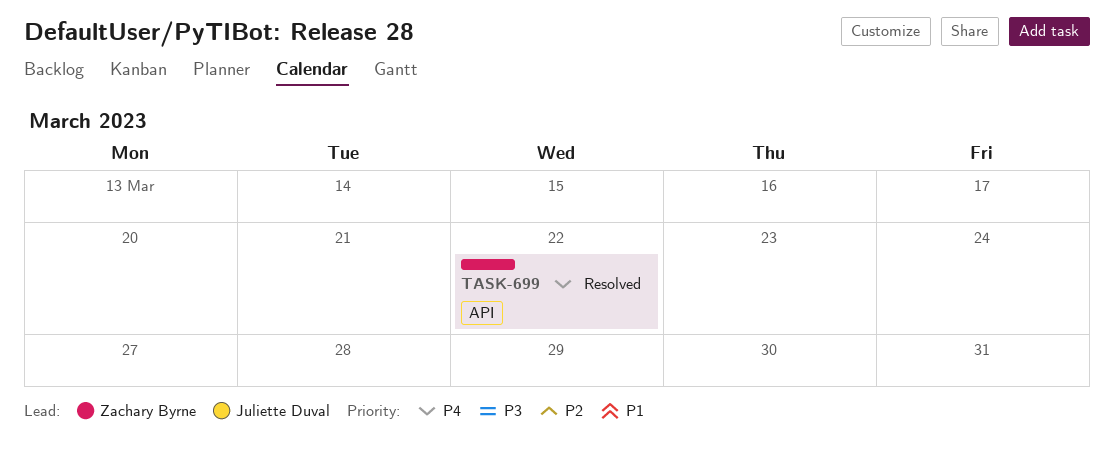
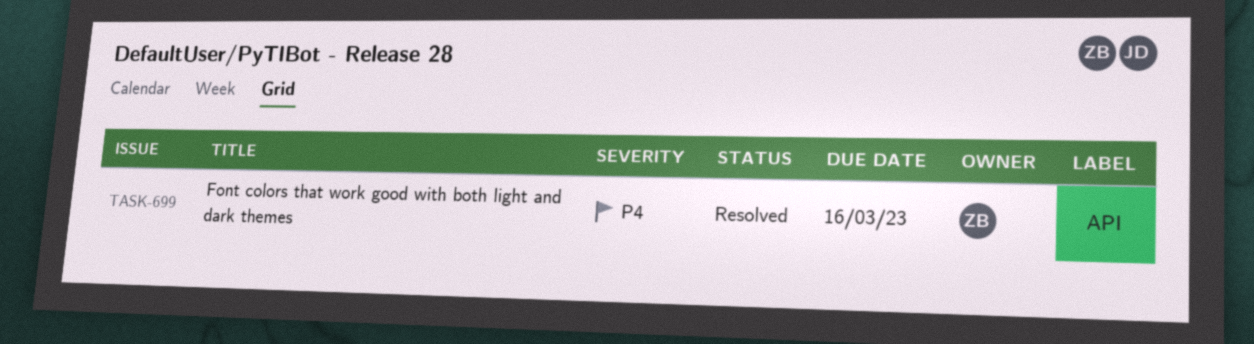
TASK-699, due: Mar 22 -> Mar 16

